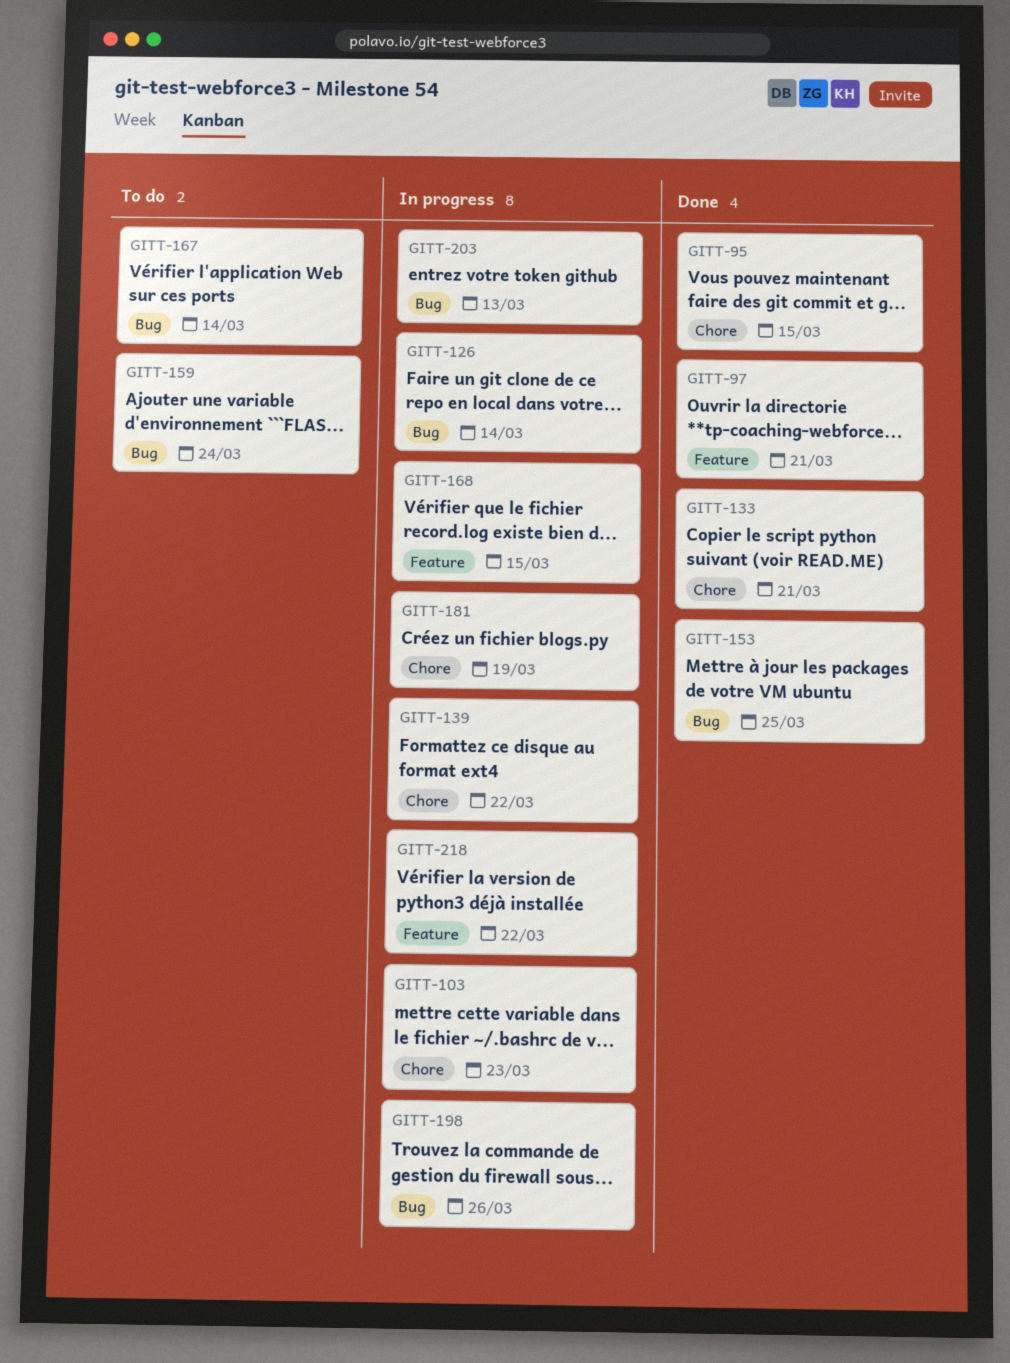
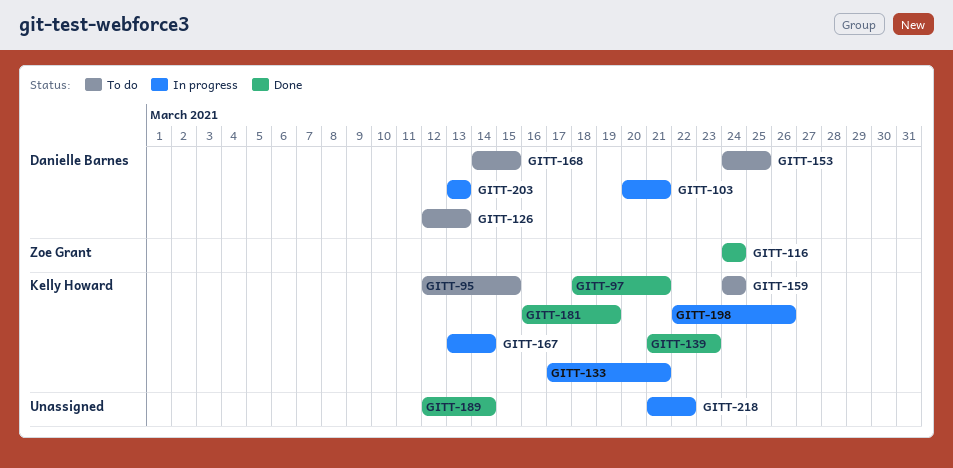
GITT-95, status: Done -> To do
GITT-103, due: Mar 23 -> Mar 21
GITT-116: none -> present
GITT-126, status: In progress -> To do
GITT-126, due: Mar 14 -> Mar 13
GITT-133, status: Done -> In progress
GITT-139, status: In progress -> Done
GITT-139, due: Mar 22 -> Mar 23
GITT-153, status: Done -> To do
GITT-167, status: To do -> In progress
GITT-168, status: In progress -> To do
GITT-181, status: In progress -> Done
GITT-189: none -> present

